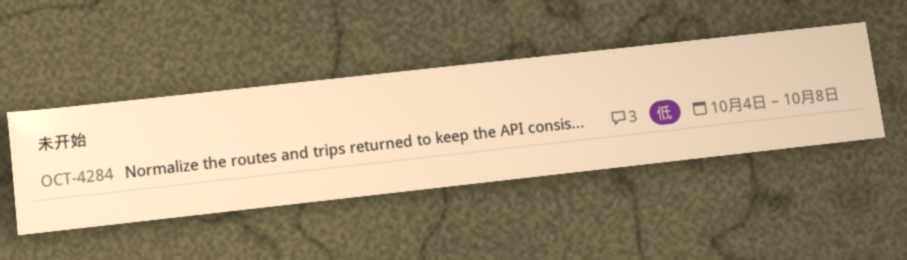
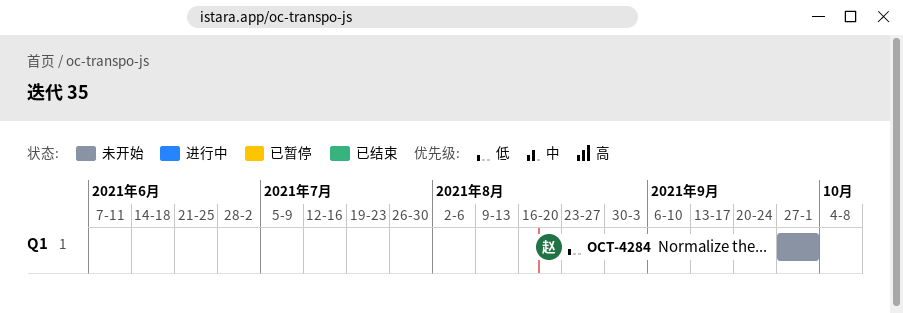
OCT-4284, start: Oct 4 -> Sep 27
OCT-4284, due: Oct 8 -> Oct 1

